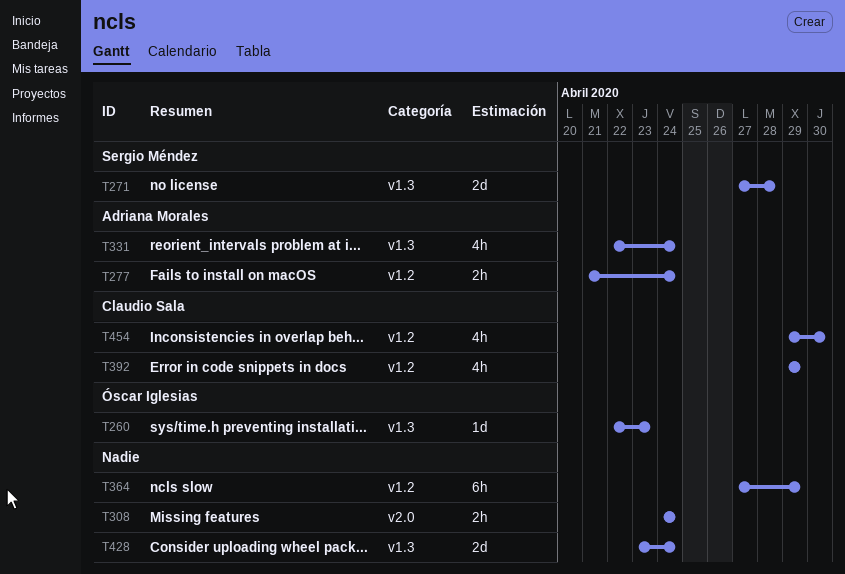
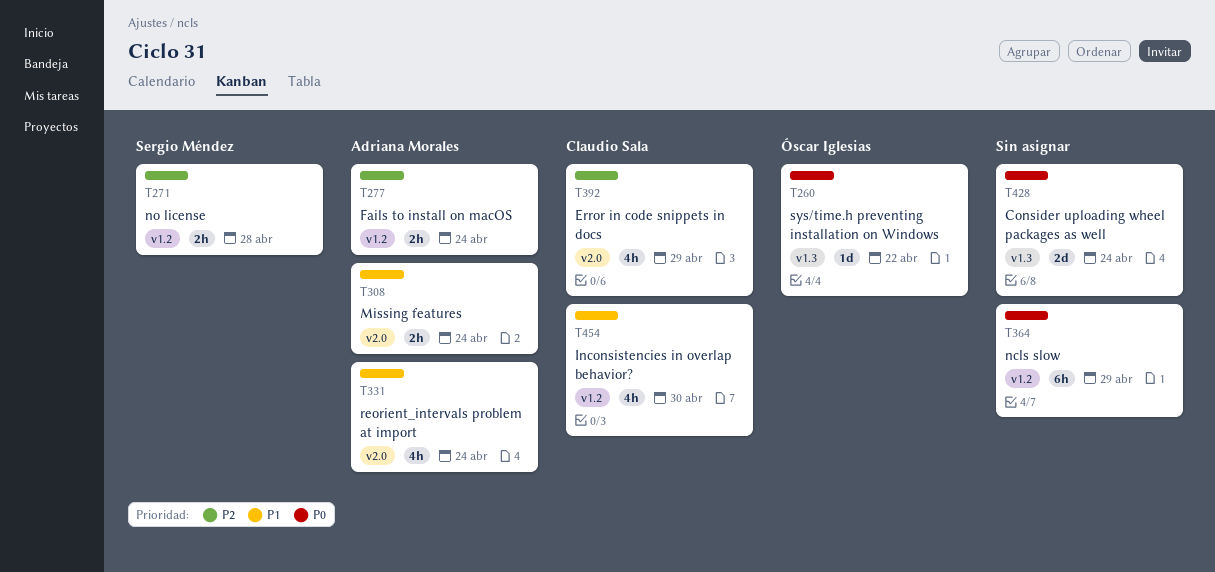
T260, due: Apr 23 -> Apr 22
T271, label: v1.3 -> v1.2
T271, estimate: 2d -> 2h
T308, owner: none -> Adriana Morales
T331, label: v1.3 -> v2.0
T392, label: v1.2 -> v2.0

